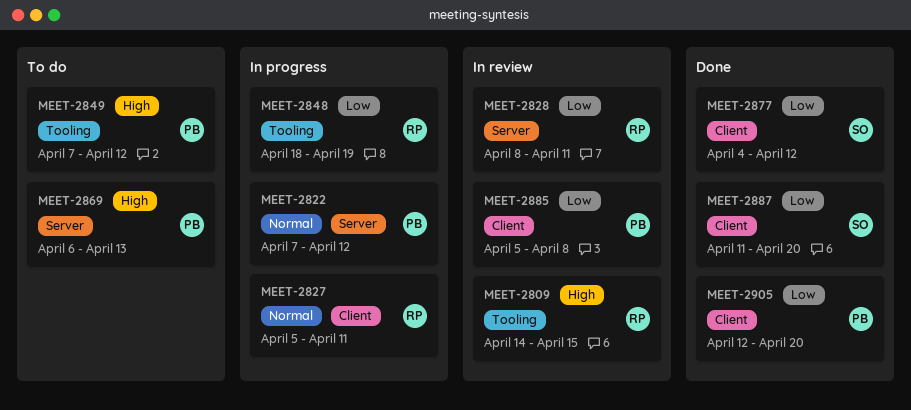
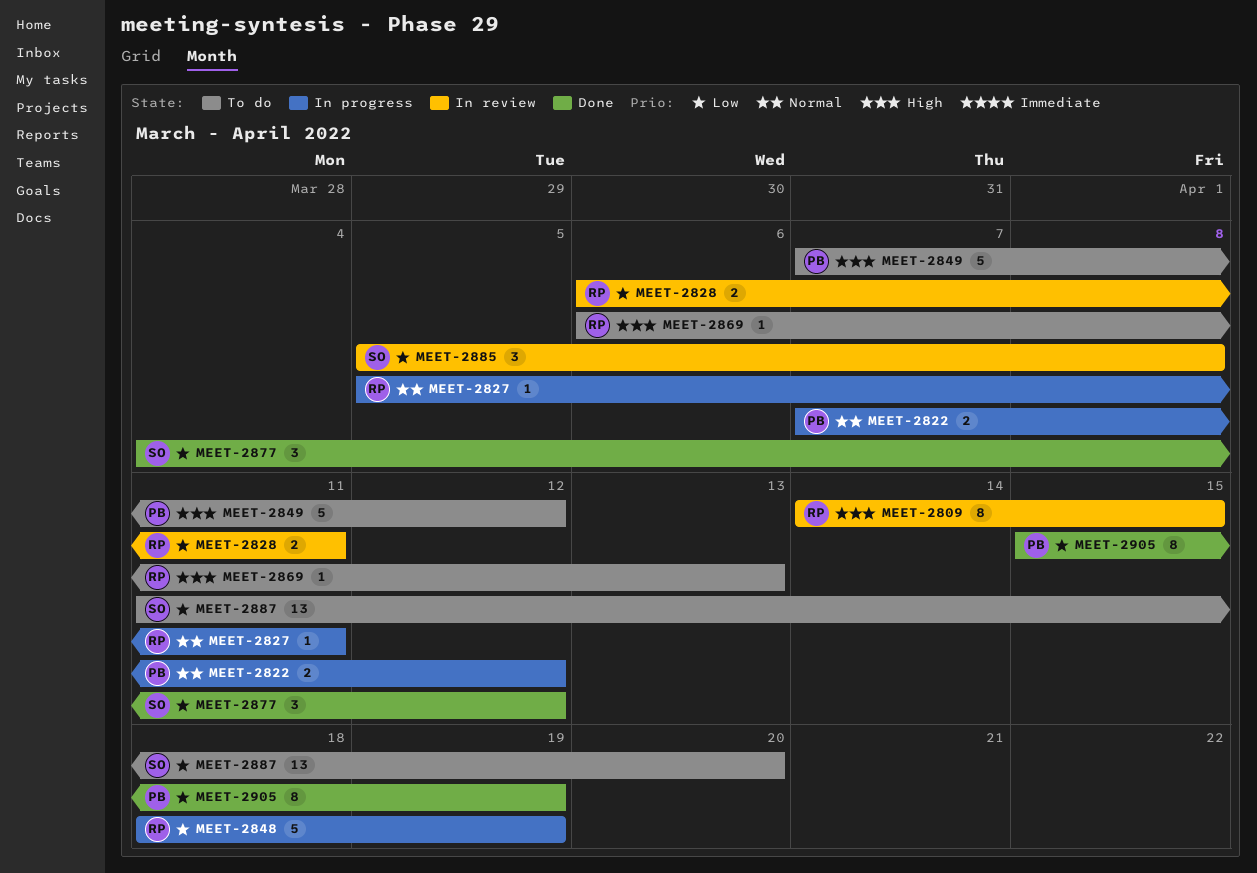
MEET-2828, start: Apr 8 -> Apr 6
MEET-2869, owner: PB -> RP
MEET-2885, owner: PB -> SO
MEET-2887, status: Done -> To do
MEET-2905, start: Apr 12 -> Apr 15
MEET-2905, due: Apr 20 -> Apr 19

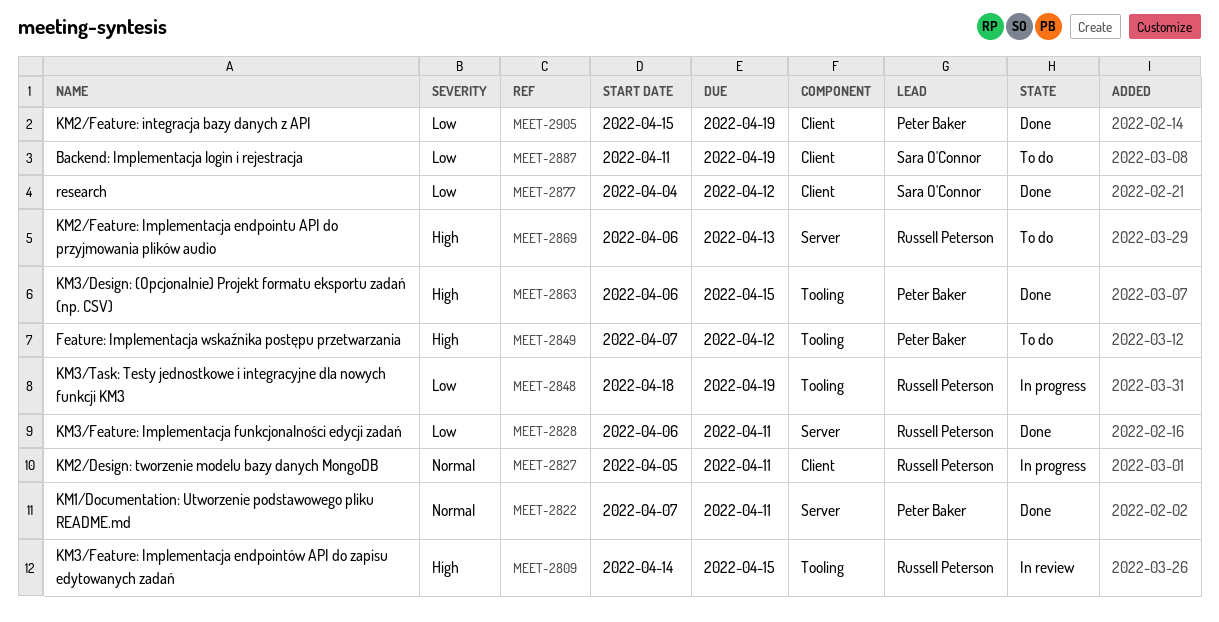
MEET-2822, status: In progress -> Done
MEET-2822, due: Apr 12 -> Apr 11
MEET-2828, status: In review -> Done
MEET-2863: none -> present
MEET-2885: present -> none
MEET-2887, due: Apr 20 -> Apr 19

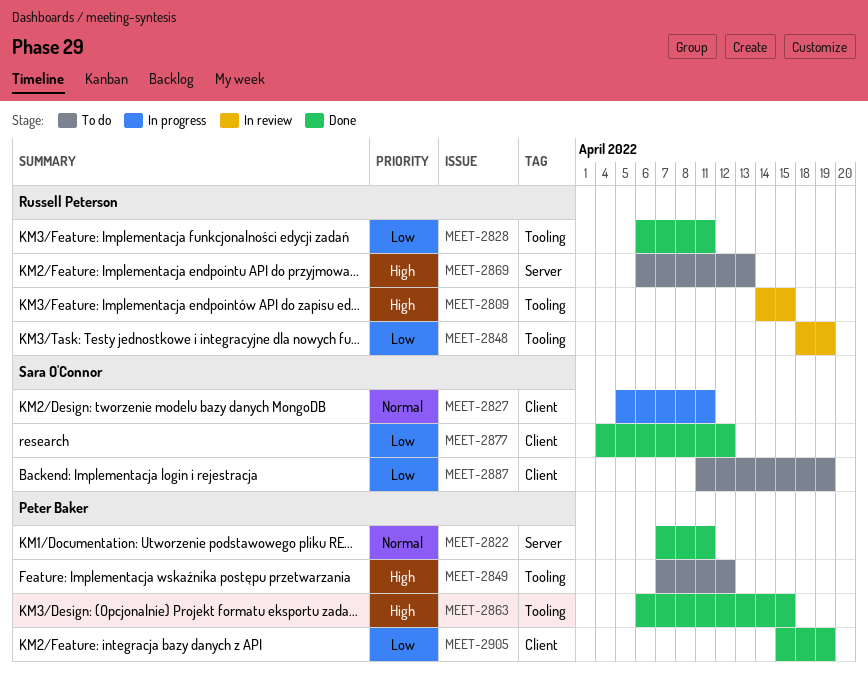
MEET-2827, owner: Russell Peterson -> Sara O'Connor
MEET-2828, label: Server -> Tooling
MEET-2848, status: In progress -> In review

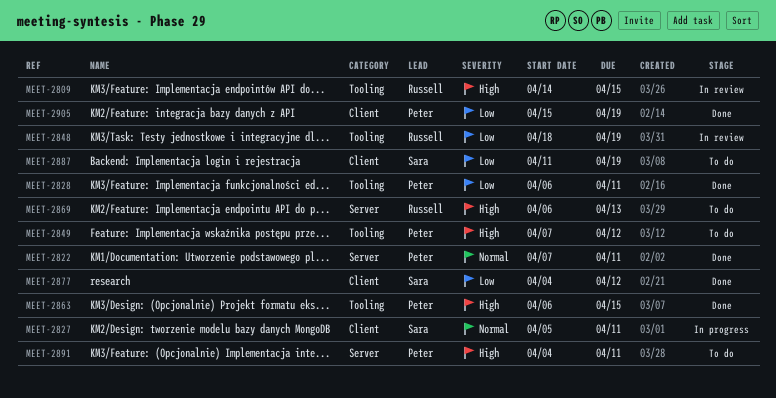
MEET-2828, owner: Russell Peterson -> Peter Baker
MEET-2891: none -> present

